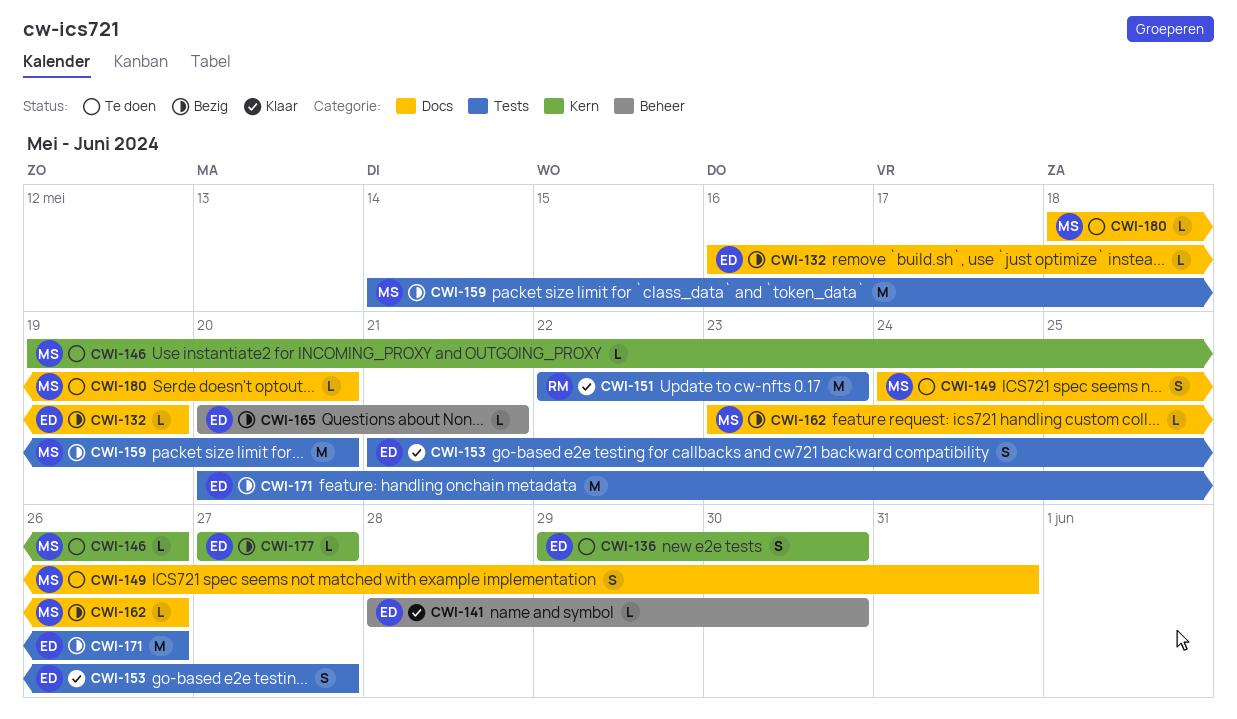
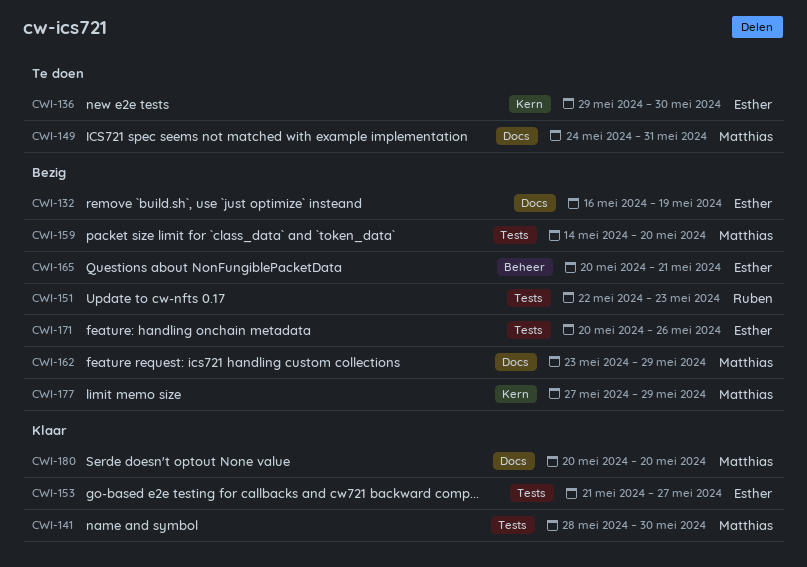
CWI-141, owner: Esther -> Matthias
CWI-141, label: Beheer -> Tests
CWI-146: present -> none
CWI-151, status: Klaar -> Bezig
CWI-162, due: May 26 -> May 29
CWI-177, owner: Esther -> Matthias
CWI-177, due: May 27 -> May 29
CWI-180, status: Te doen -> Klaar
CWI-180, start: May 18 -> May 20

